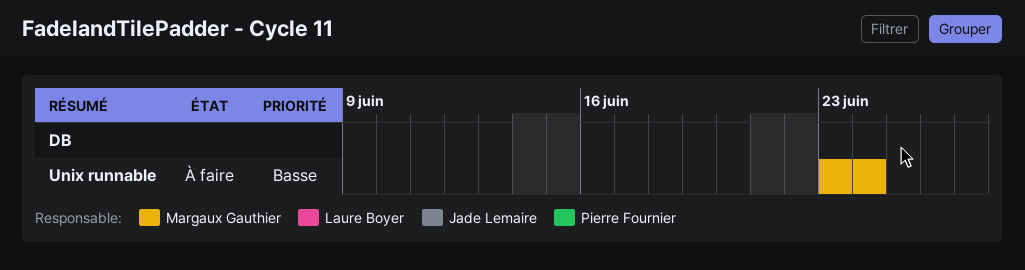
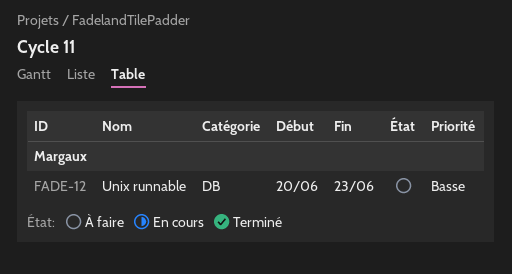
Unix runnable, start: Jun 23 -> Jun 20
Unix runnable, due: Jun 24 -> Jun 23

